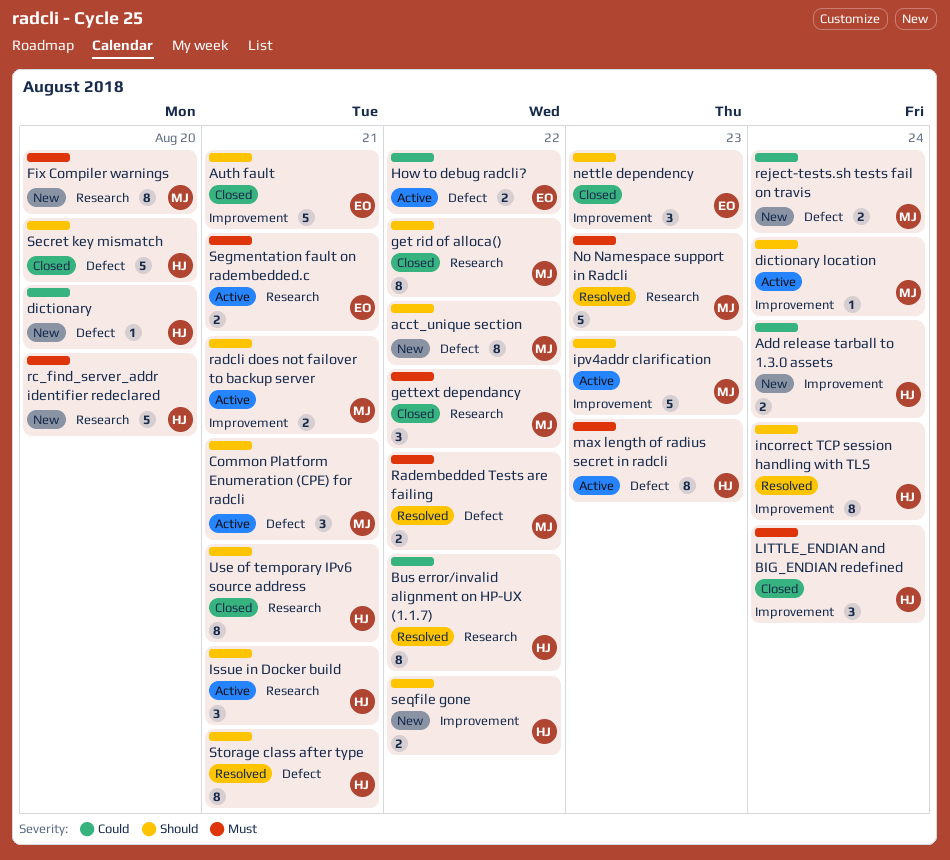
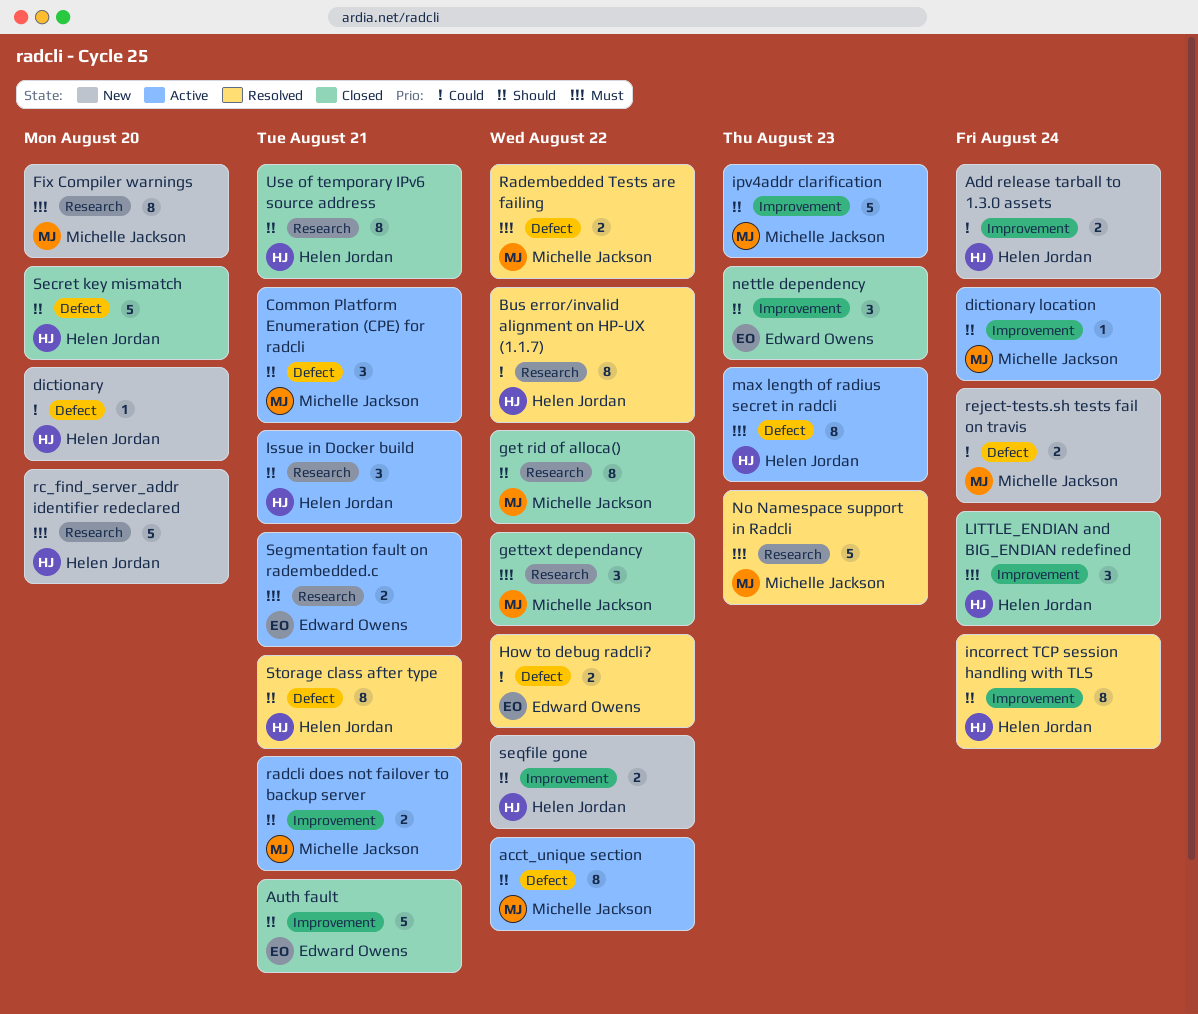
acct_unique section, status: New -> Active
How to debug radcli?, status: Active -> Resolved

